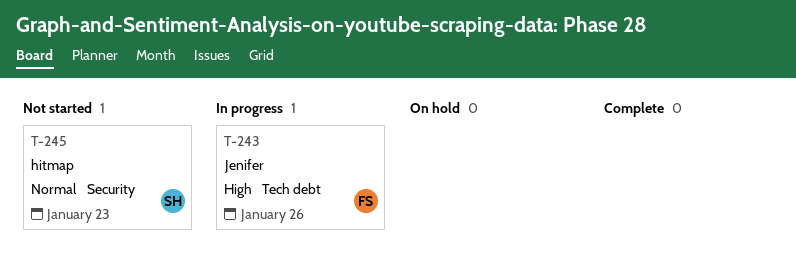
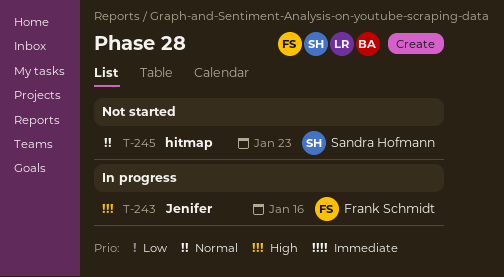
T-243, due: Jan 26 -> Jan 16

